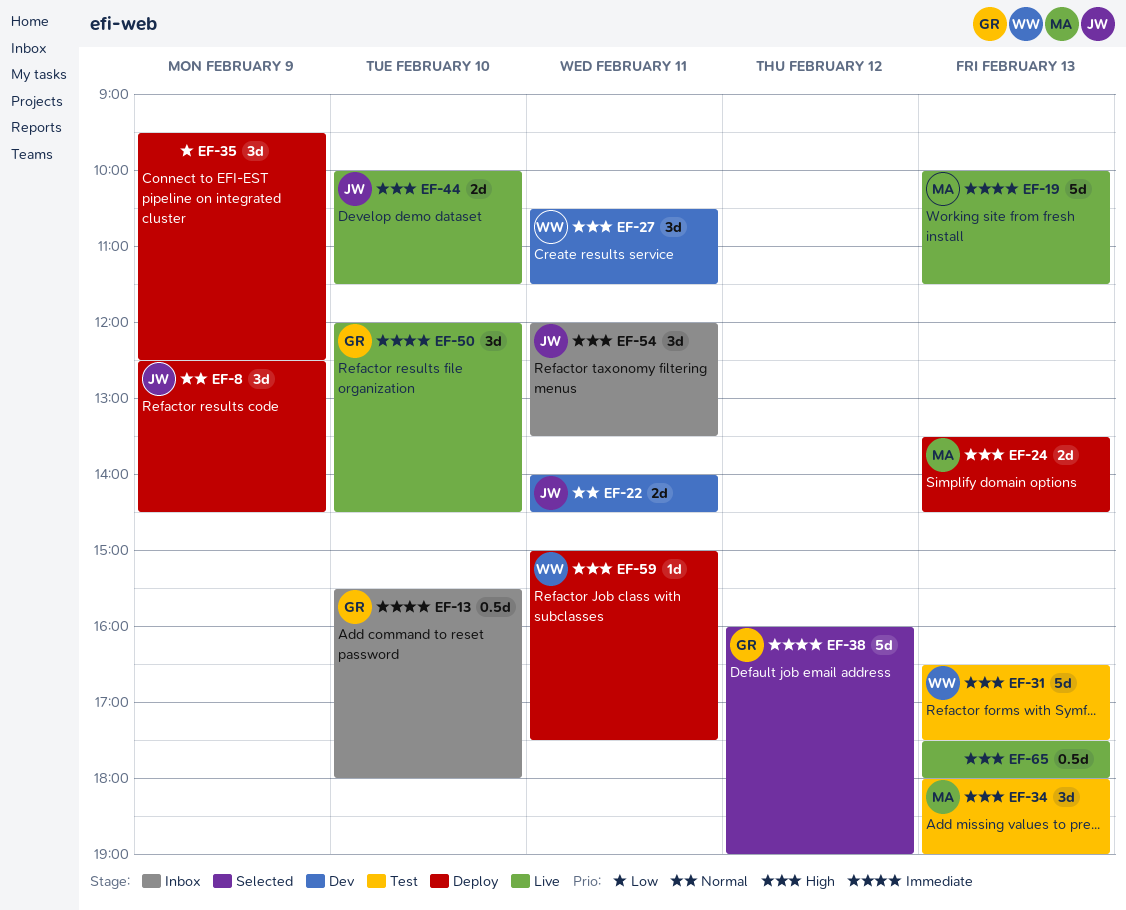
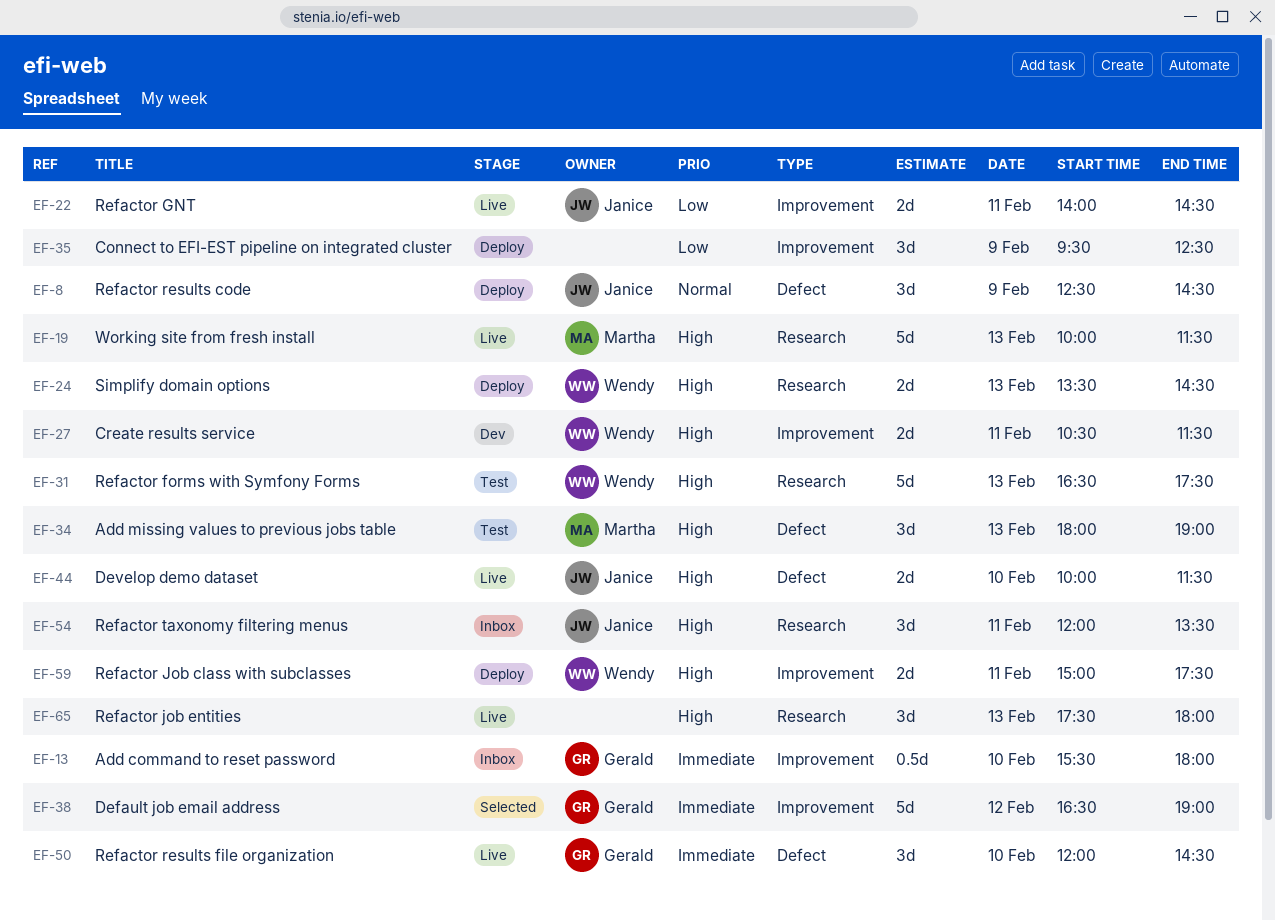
EF-19, priority: Immediate -> High
EF-22, status: Dev -> Live
EF-22, priority: Normal -> Low
EF-24, owner: Martha -> Wendy
EF-27, estimate: 3d -> 2d
EF-38, begins: 16:00 -> 16:30
EF-59, estimate: 1d -> 2d
EF-65, estimate: 0.5d -> 3d

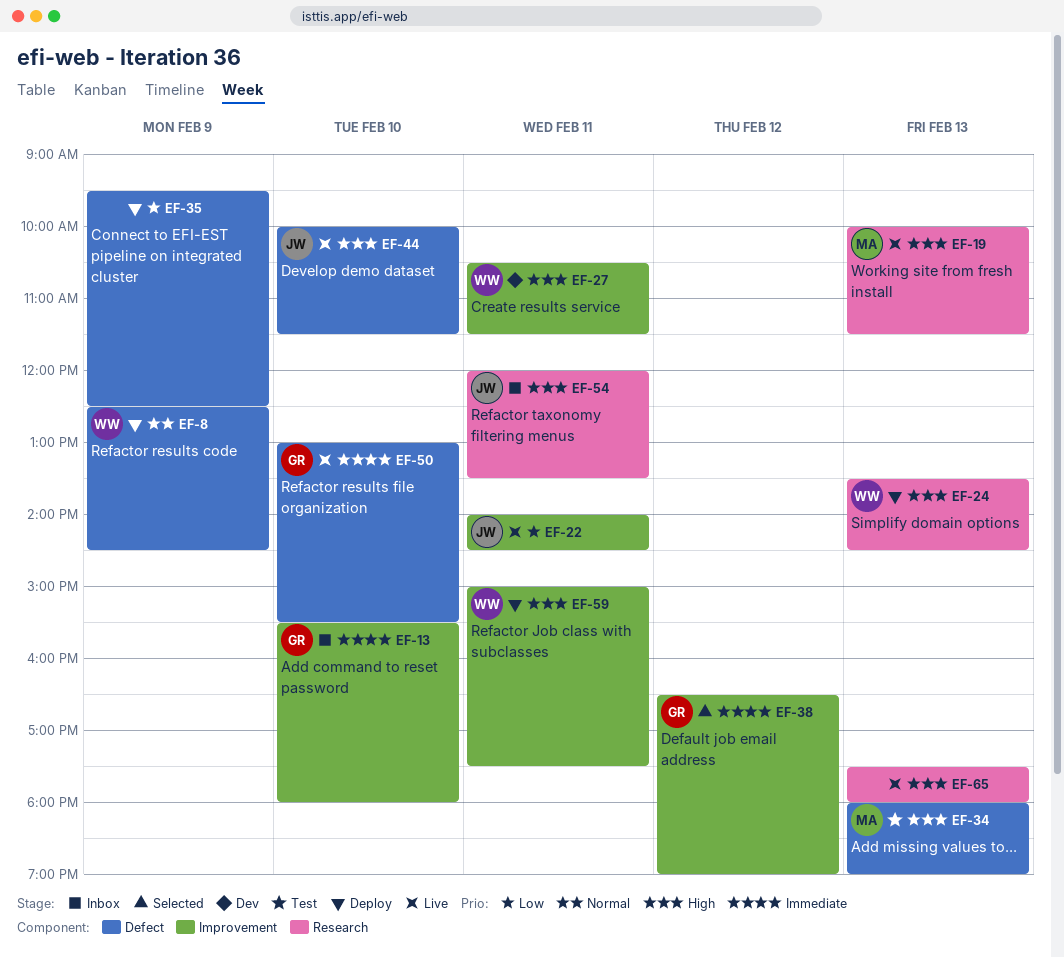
EF-8, owner: Janice -> Wendy
EF-31: present -> none
EF-35, label: Improvement -> Defect
EF-50, begins: 12:00 -> 13:00
EF-50, ends: 14:30 -> 15:30

